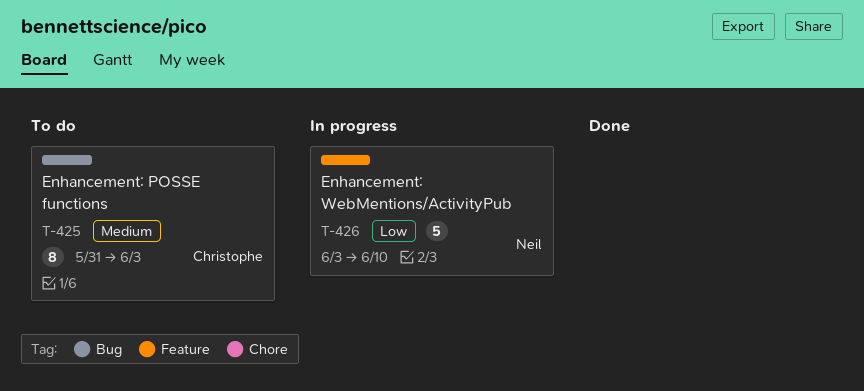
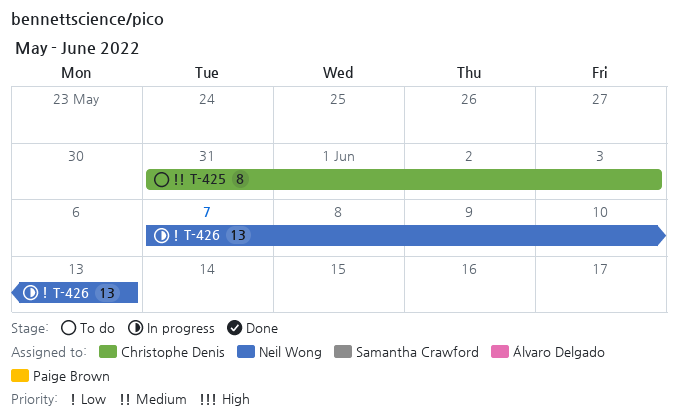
T-426, estimate: 5 -> 13
T-426, start: Jun 3 -> Jun 7
T-426, due: Jun 10 -> Jun 13

